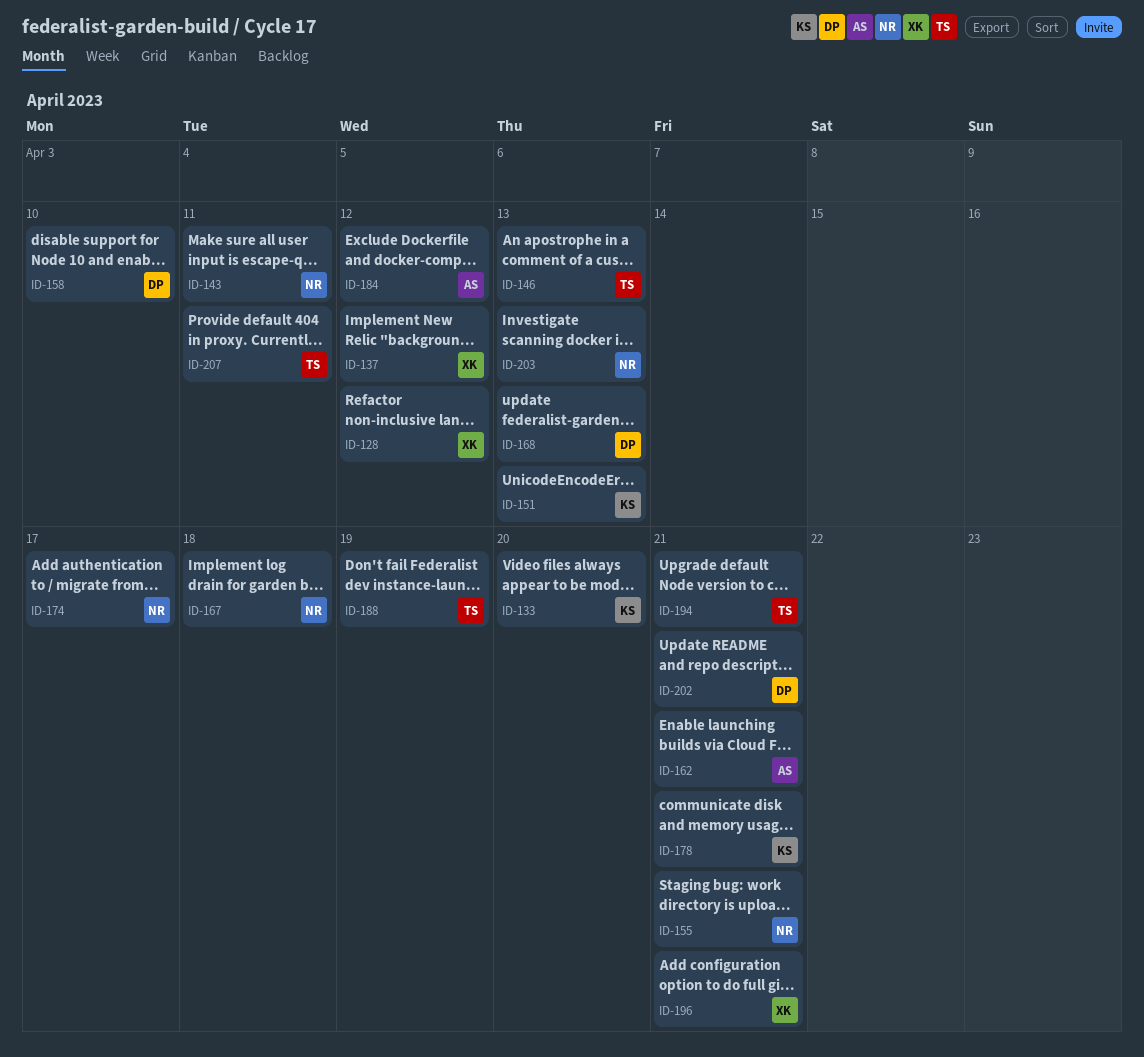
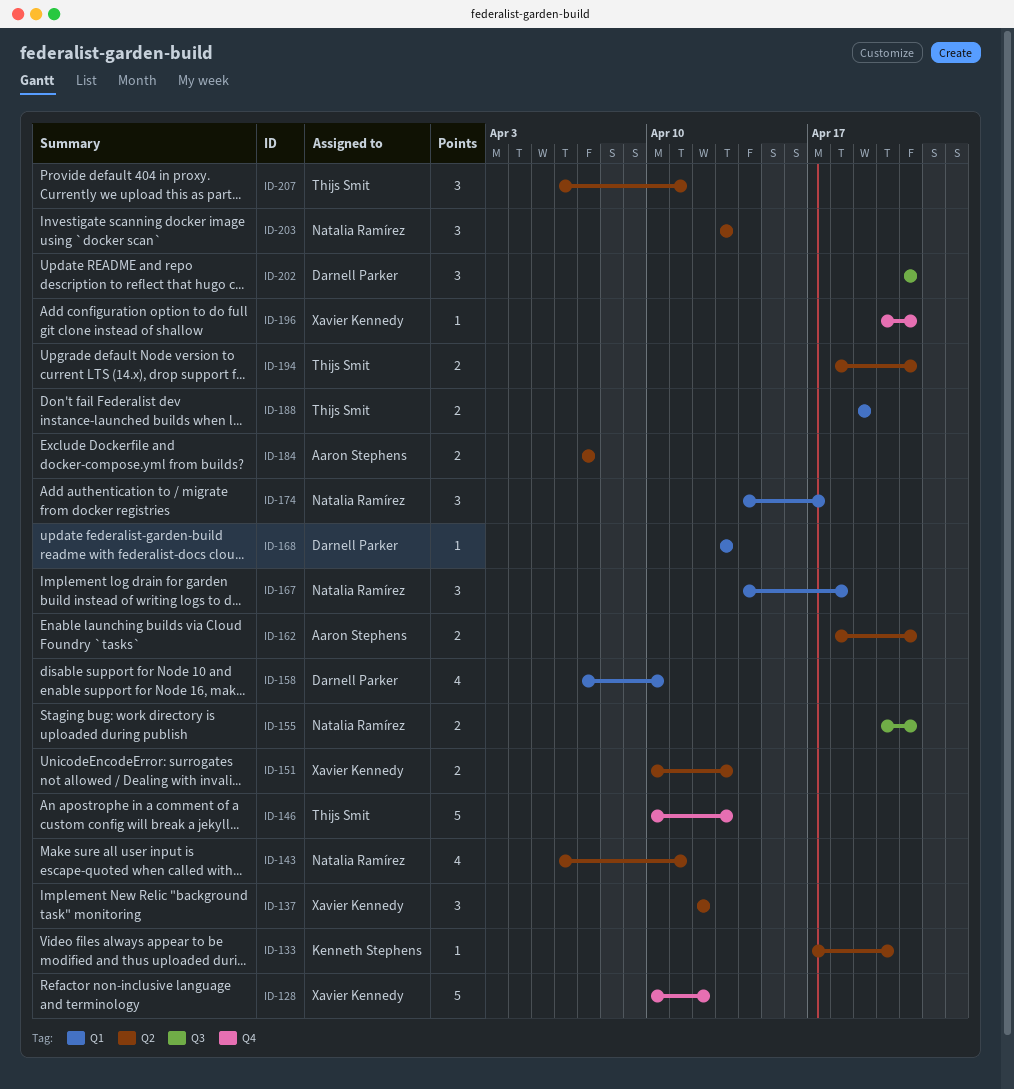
ID-151, owner: Kenneth Stephens -> Xavier Kennedy
ID-178: present -> none
ID-184, due: Apr 12 -> Apr 7

